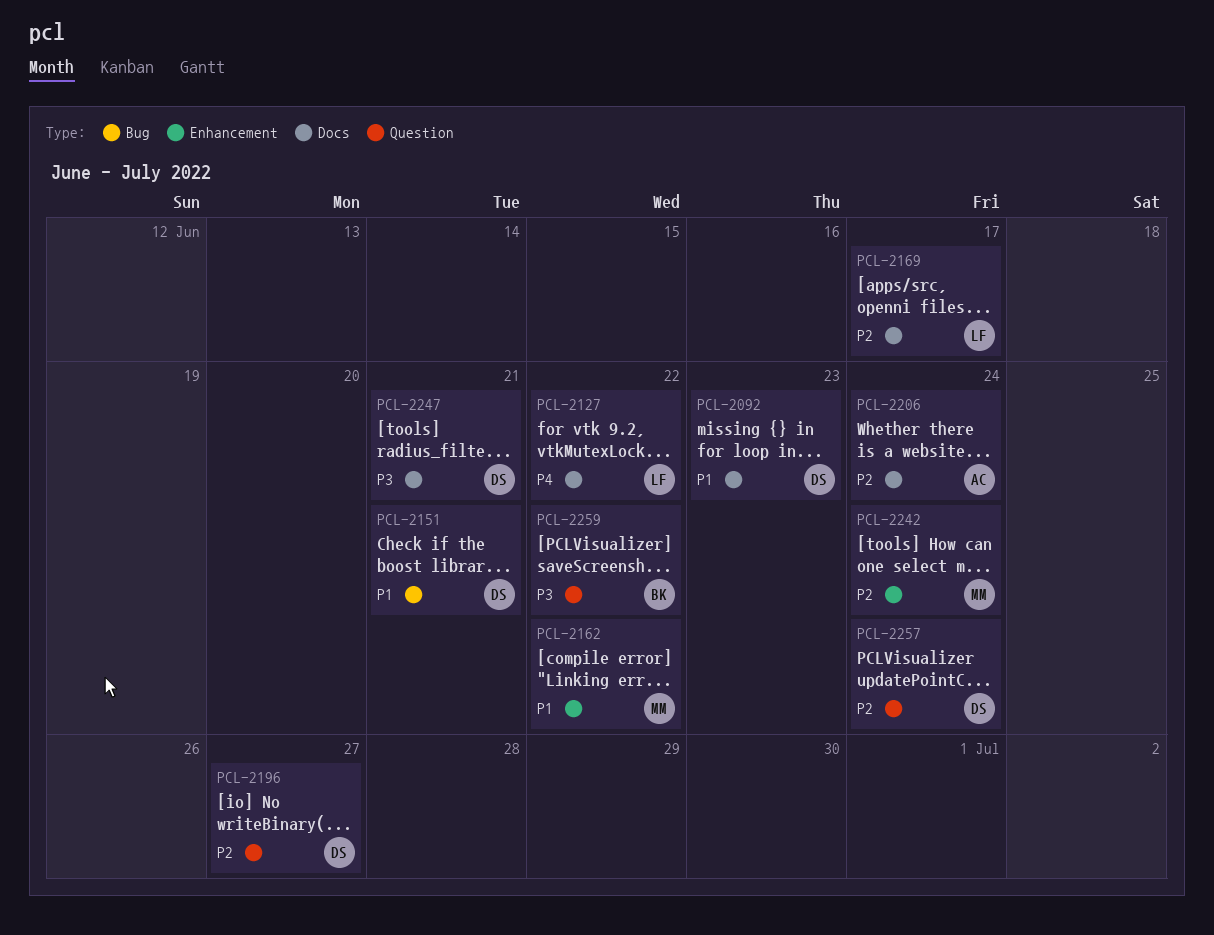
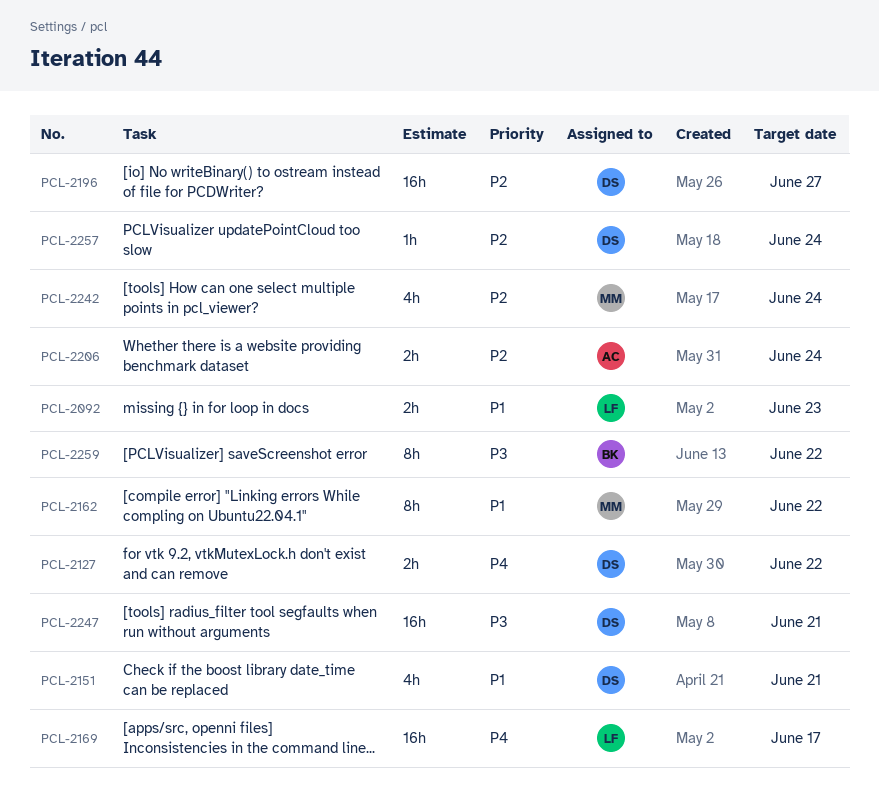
PCL-2092, owner: DS -> LF
PCL-2127, owner: LF -> DS
PCL-2169, priority: P2 -> P4

